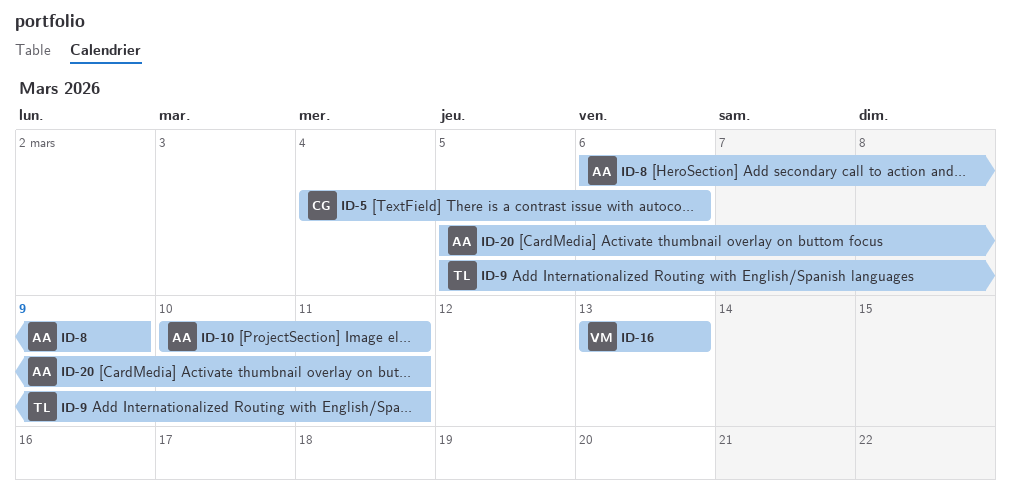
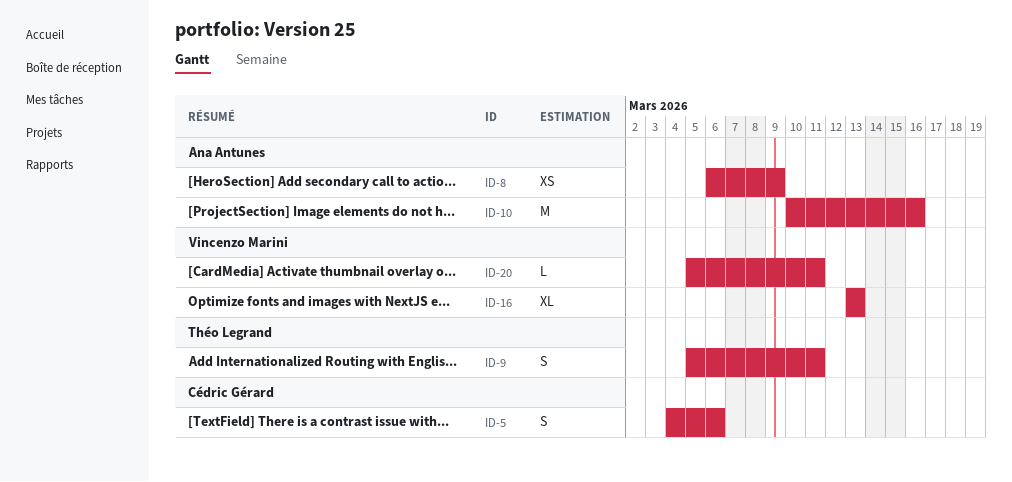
ID-10, due: Mar 11 -> Mar 16
ID-20, owner: Ana Antunes -> Vincenzo Marini

